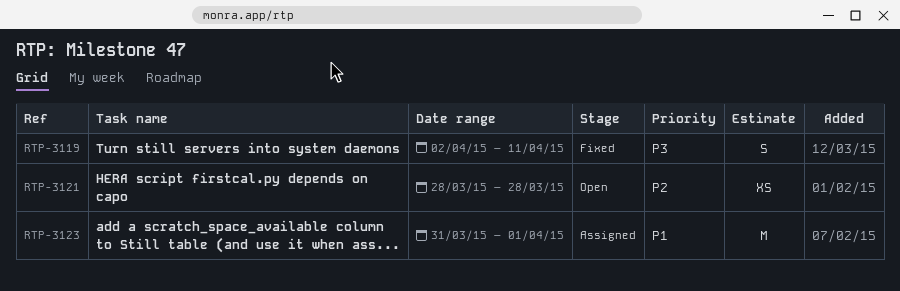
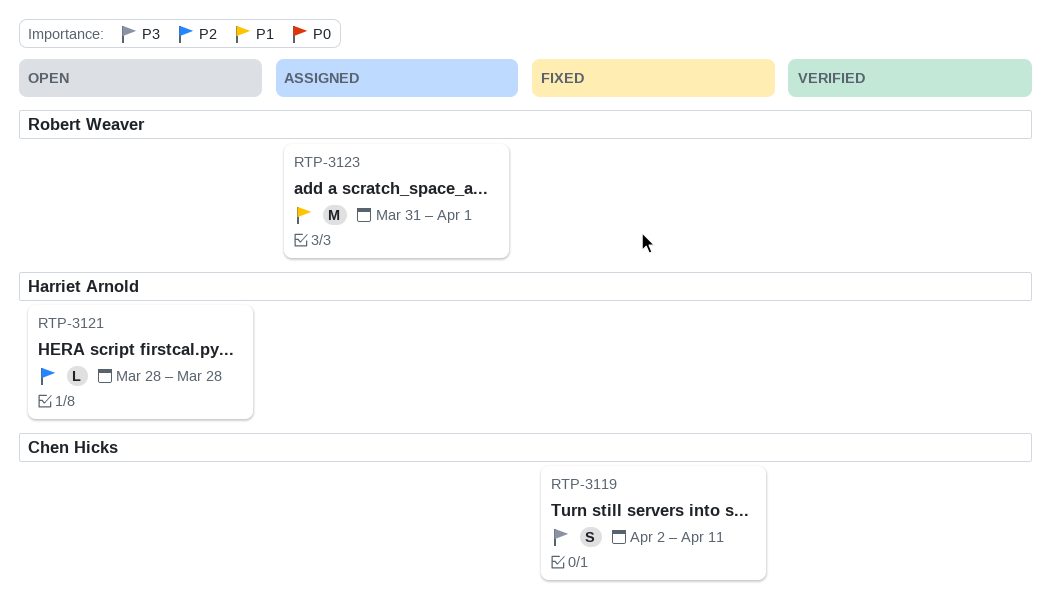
RTP-3121, estimate: XS -> L

